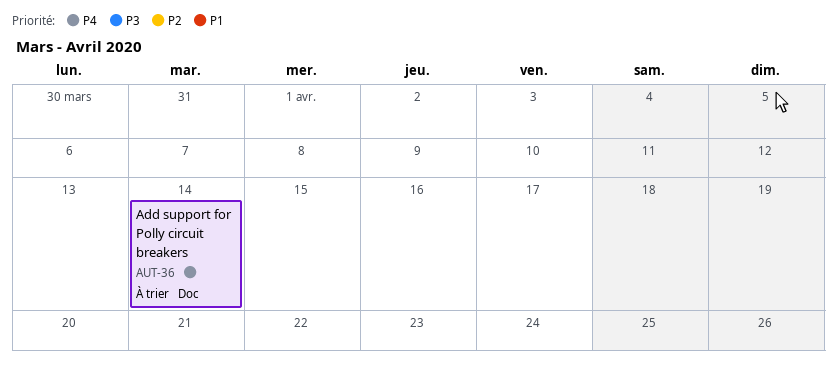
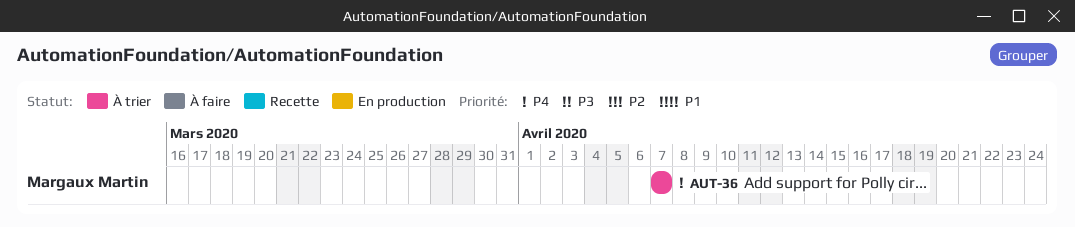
AUT-36, due: Apr 14 -> Apr 7

